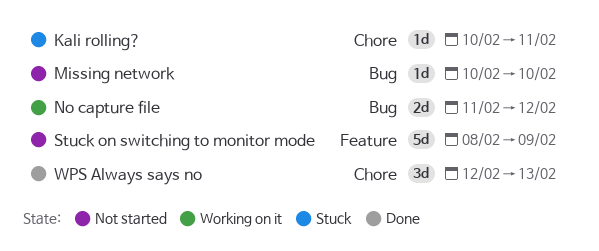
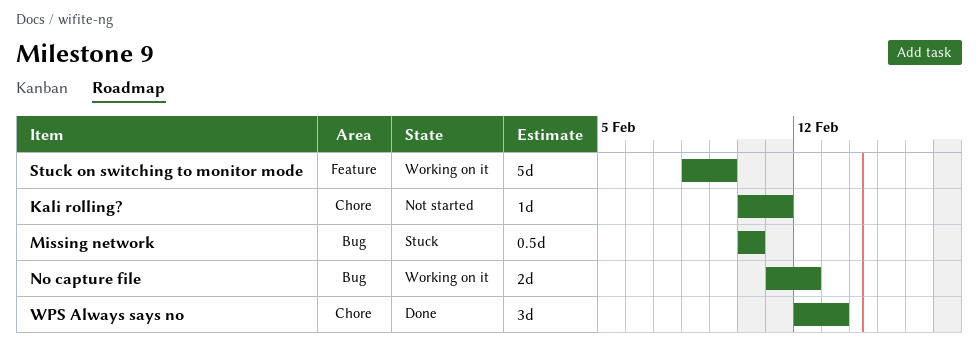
Kali rolling?, status: Stuck -> Not started
Missing network, status: Not started -> Stuck
Missing network, estimate: 1d -> 0.5d
Stuck on switching to monitor mode, status: Not started -> Working on it

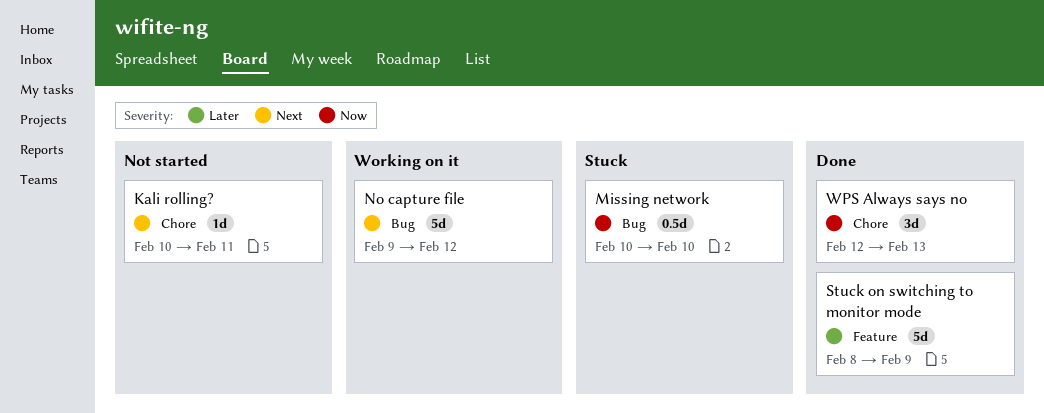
No capture file, estimate: 2d -> 5d
No capture file, start: Feb 11 -> Feb 9
Stuck on switching to monitor mode, status: Working on it -> Done

